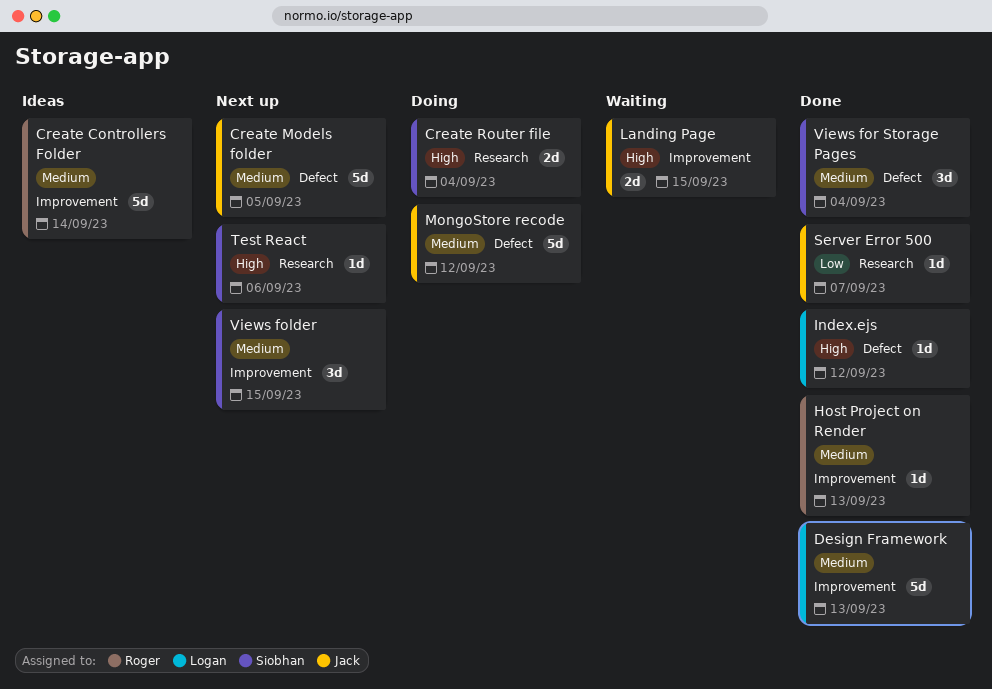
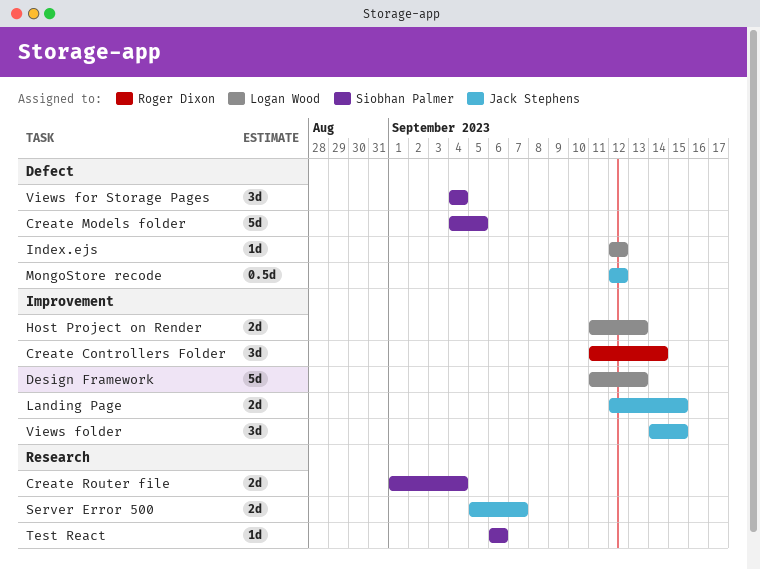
Create Controllers Folder, estimate: 5d -> 3d
Create Models folder, owner: Jack Stephens -> Siobhan Palmer
Host Project on Render, owner: Roger Dixon -> Logan Wood
Host Project on Render, estimate: 1d -> 2d
MongoStore recode, estimate: 5d -> 0.5d
Server Error 500, estimate: 1d -> 2d
Views folder, owner: Siobhan Palmer -> Jack Stephens

